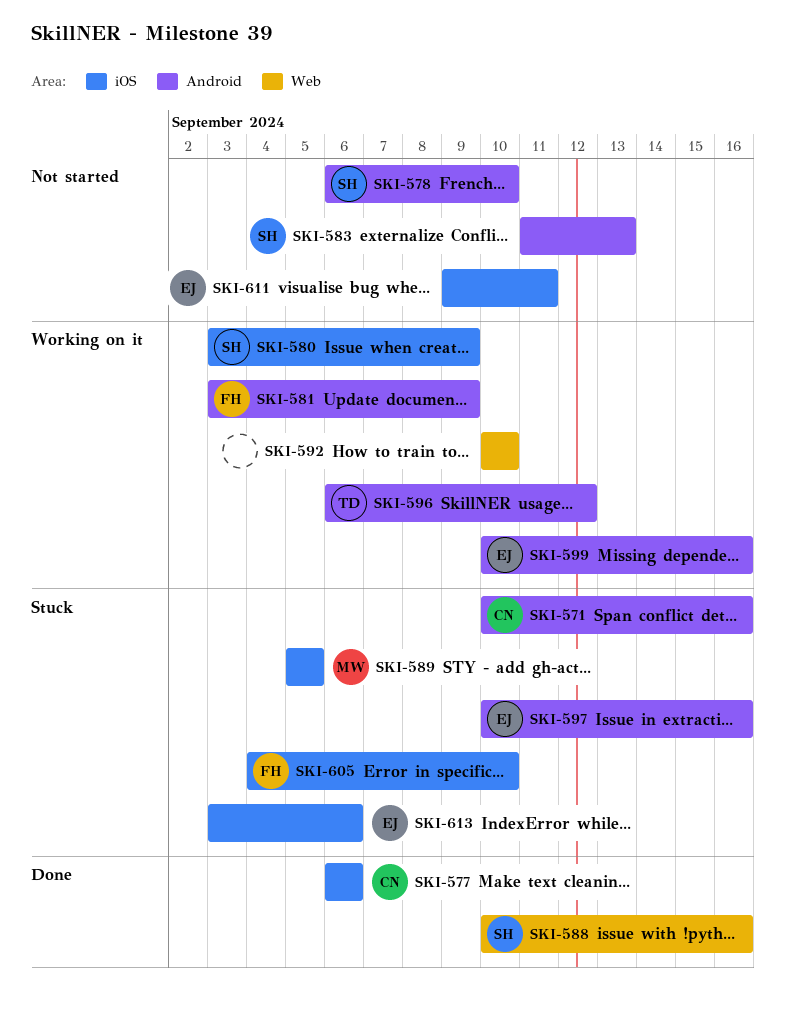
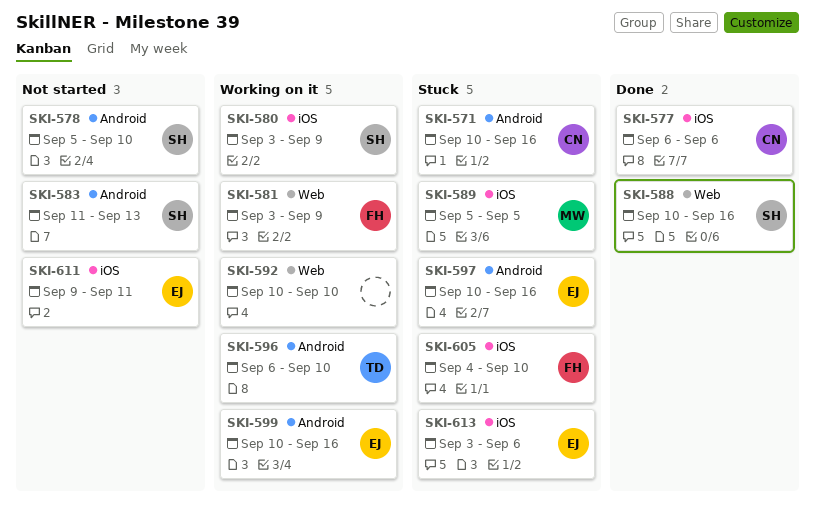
SKI-578, start: Sep 6 -> Sep 5
SKI-581, label: Android -> Web
SKI-596, due: Sep 12 -> Sep 10

